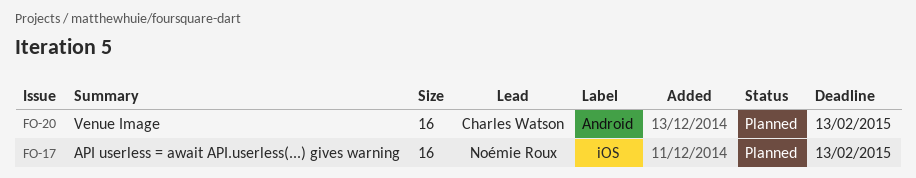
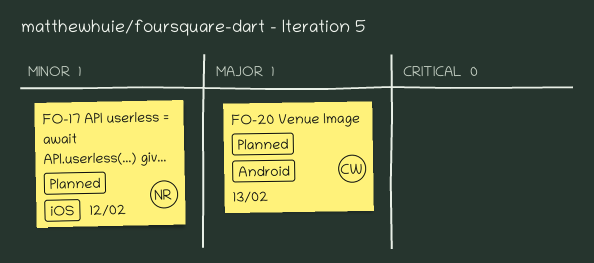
FO-17, due: Feb 13 -> Feb 12

